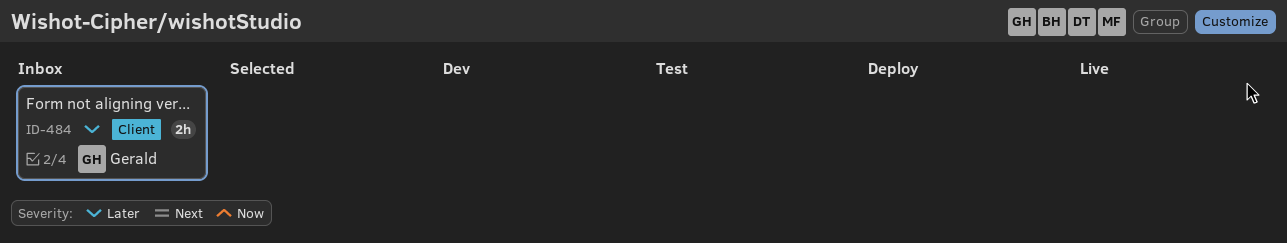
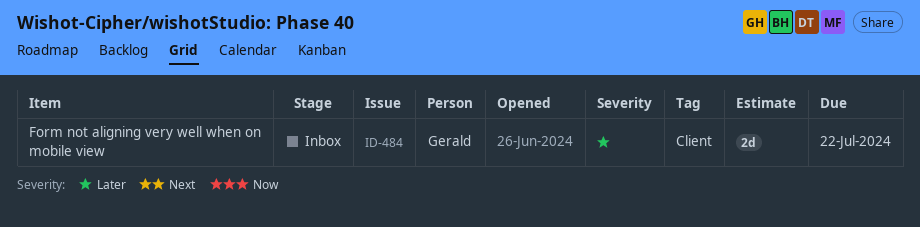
ID-484, estimate: 2h -> 2d

